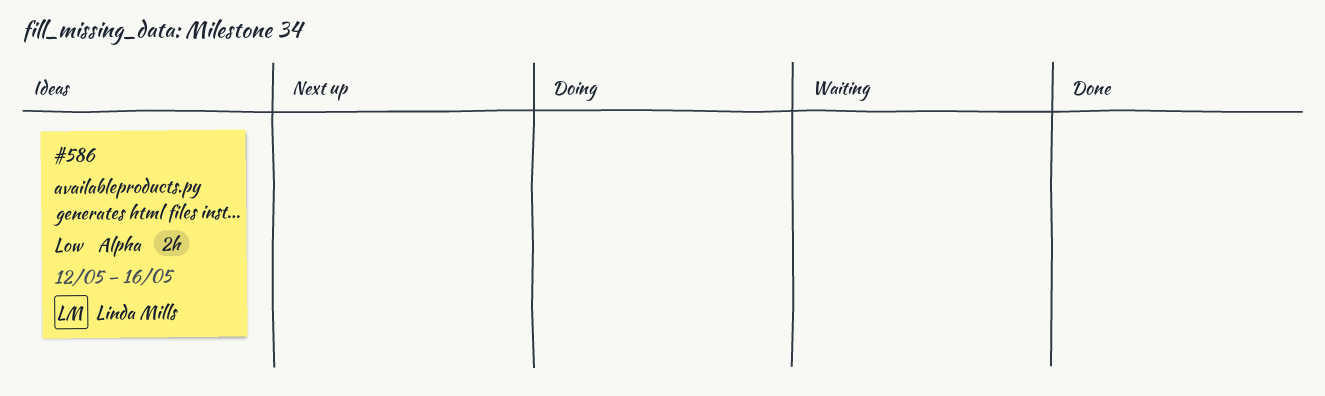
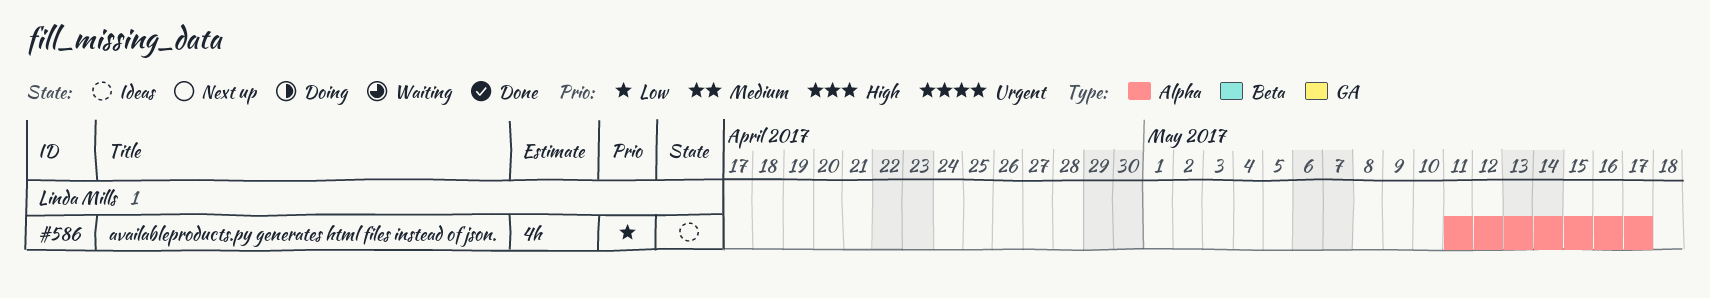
#586, estimate: 2h -> 4h
#586, start: May 12 -> May 11
#586, due: May 16 -> May 17

